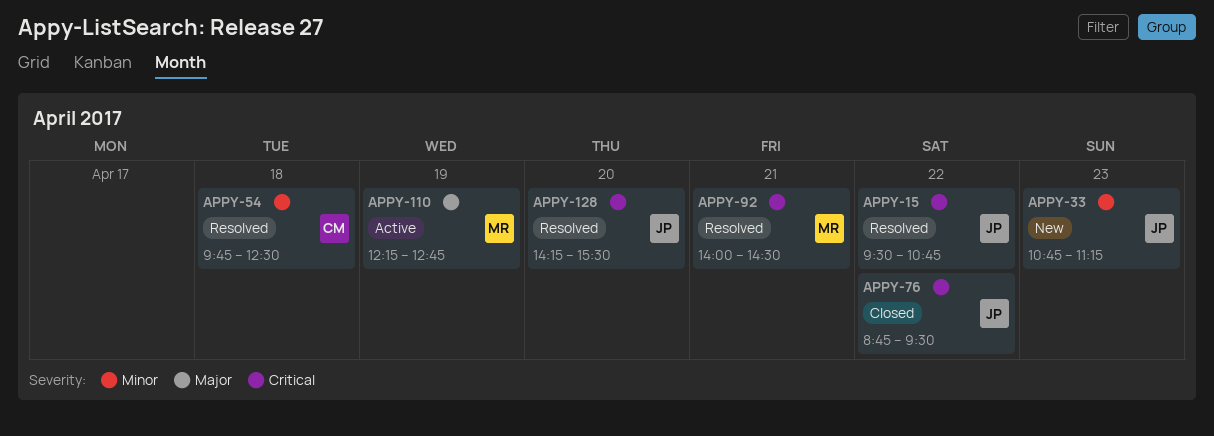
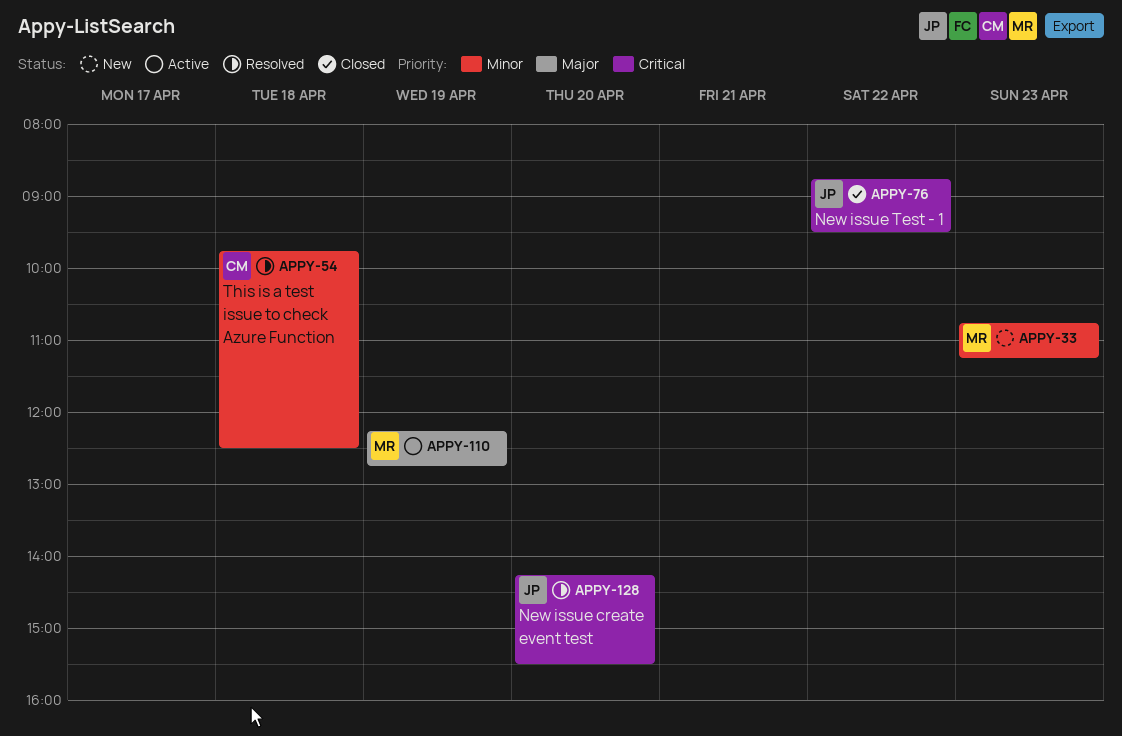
APPY-15: present -> none
APPY-33, owner: JP -> MR
APPY-92: present -> none

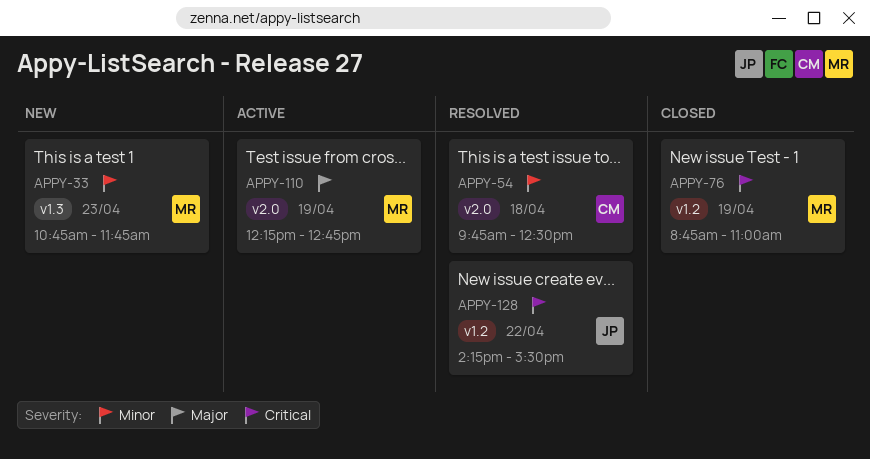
APPY-33, ends: 11:15 -> 11:45
APPY-76, owner: JP -> MR
APPY-76, day: Apr 22 -> Apr 19
APPY-76, ends: 09:30 -> 11:00
APPY-128, day: Apr 20 -> Apr 22

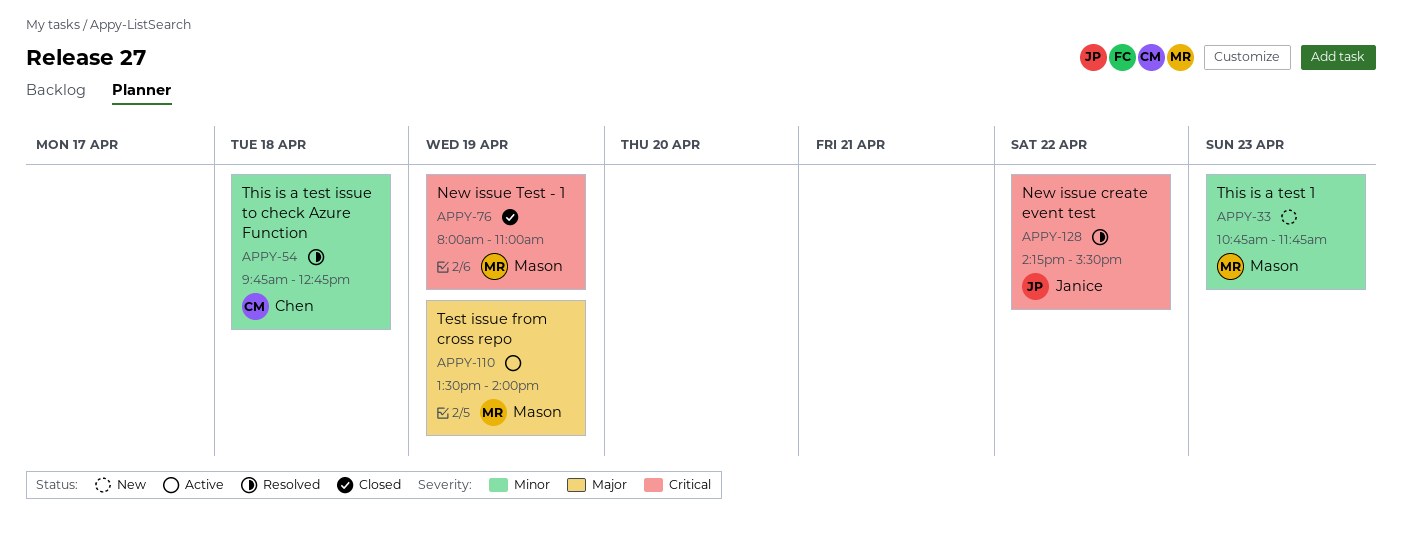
APPY-54, ends: 12:30 -> 12:45
APPY-76, begins: 08:45 -> 08:00
APPY-110, begins: 12:15 -> 13:30
APPY-110, ends: 12:45 -> 14:00

